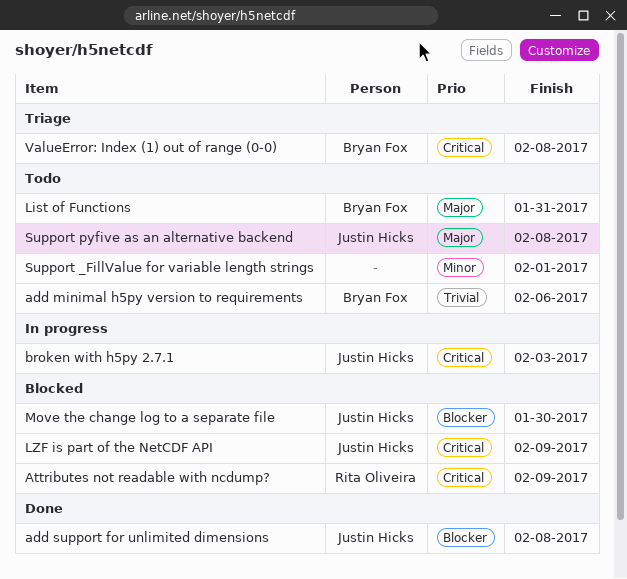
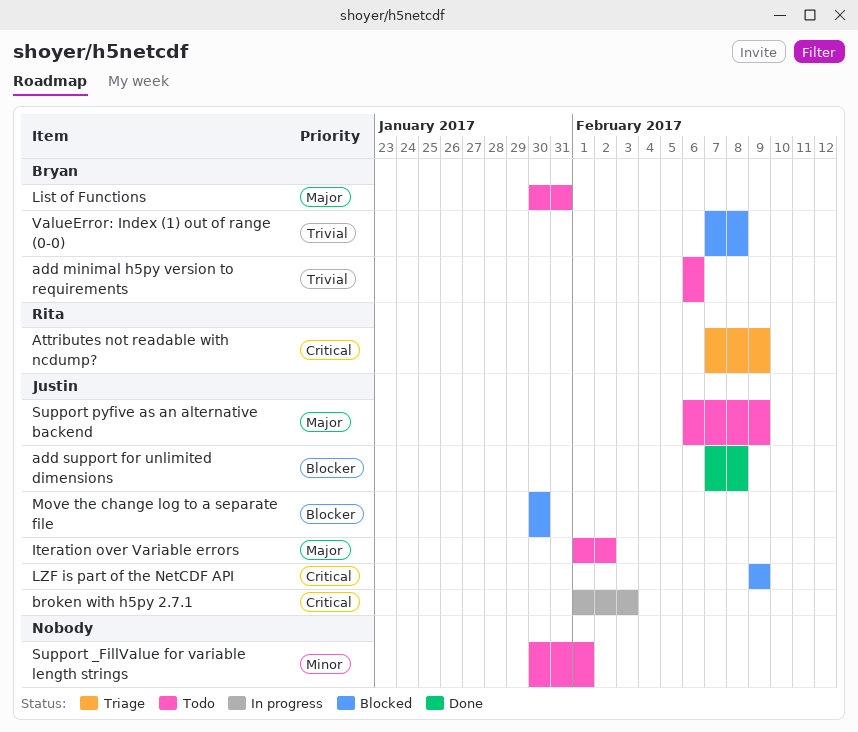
Attributes not readable with ncdump?, status: Blocked -> Triage
Iteration over Variable errors: none -> present
Support pyfive as an alternative backend, due: Feb 8 -> Feb 9
ValueError: Index (1) out of range (0-0), status: Triage -> Blocked
ValueError: Index (1) out of range (0-0), priority: Critical -> Trivial

